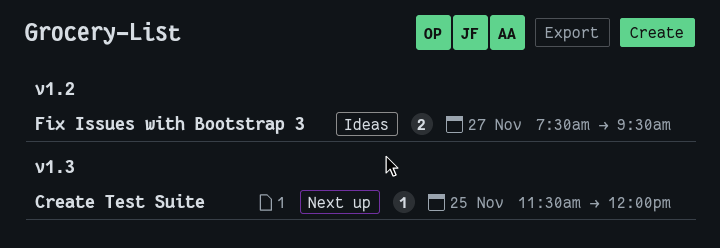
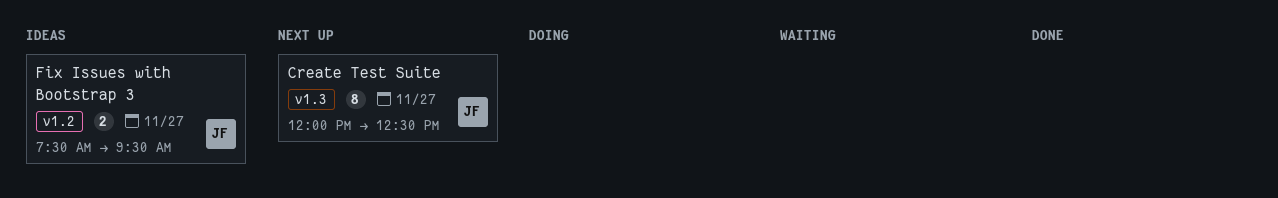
Create Test Suite, estimate: 1 -> 8
Create Test Suite, day: Nov 25 -> Nov 27
Create Test Suite, begins: 11:30 -> 12:00
Create Test Suite, ends: 12:00 -> 12:30

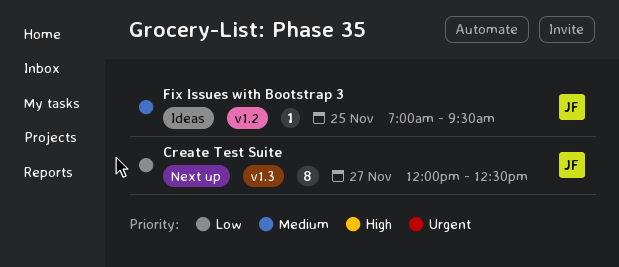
Fix Issues with Bootstrap 3, estimate: 2 -> 1
Fix Issues with Bootstrap 3, day: Nov 27 -> Nov 25
Fix Issues with Bootstrap 3, begins: 07:30 -> 07:00

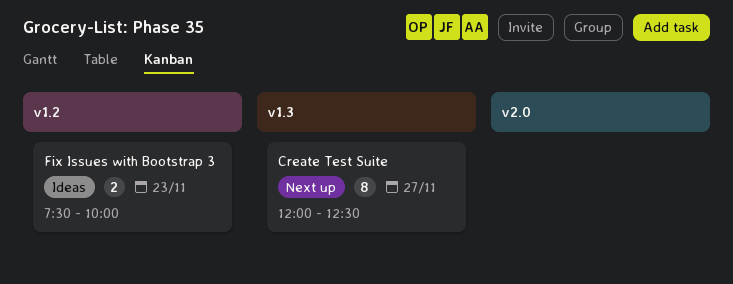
Fix Issues with Bootstrap 3, estimate: 1 -> 2
Fix Issues with Bootstrap 3, day: Nov 25 -> Nov 23
Fix Issues with Bootstrap 3, begins: 07:00 -> 07:30
Fix Issues with Bootstrap 3, ends: 09:30 -> 10:00

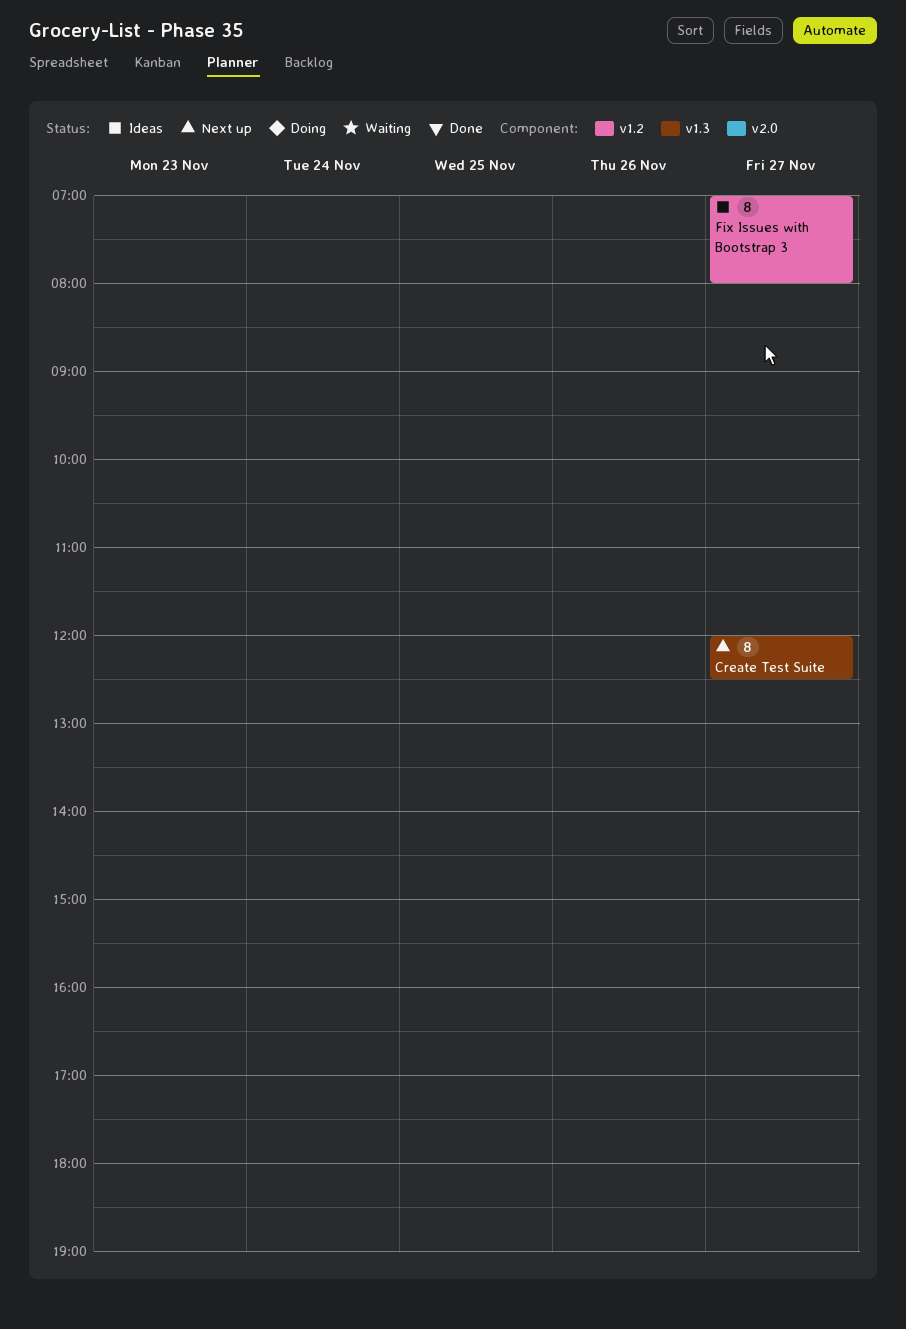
Fix Issues with Bootstrap 3, estimate: 2 -> 8
Fix Issues with Bootstrap 3, day: Nov 23 -> Nov 27
Fix Issues with Bootstrap 3, begins: 07:30 -> 07:00
Fix Issues with Bootstrap 3, ends: 10:00 -> 08:00

